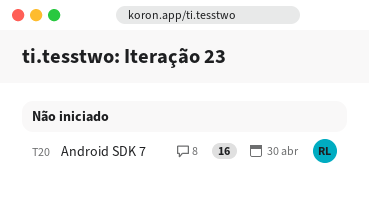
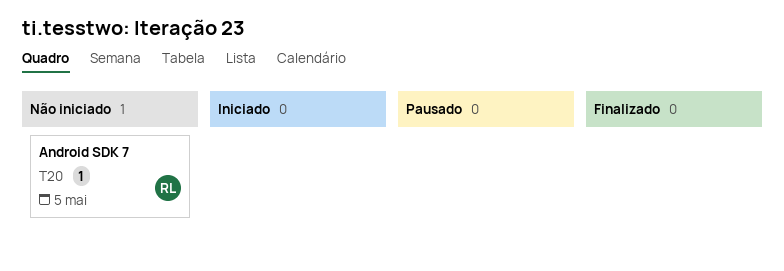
T20, estimate: 16 -> 1
T20, due: Apr 30 -> May 5

